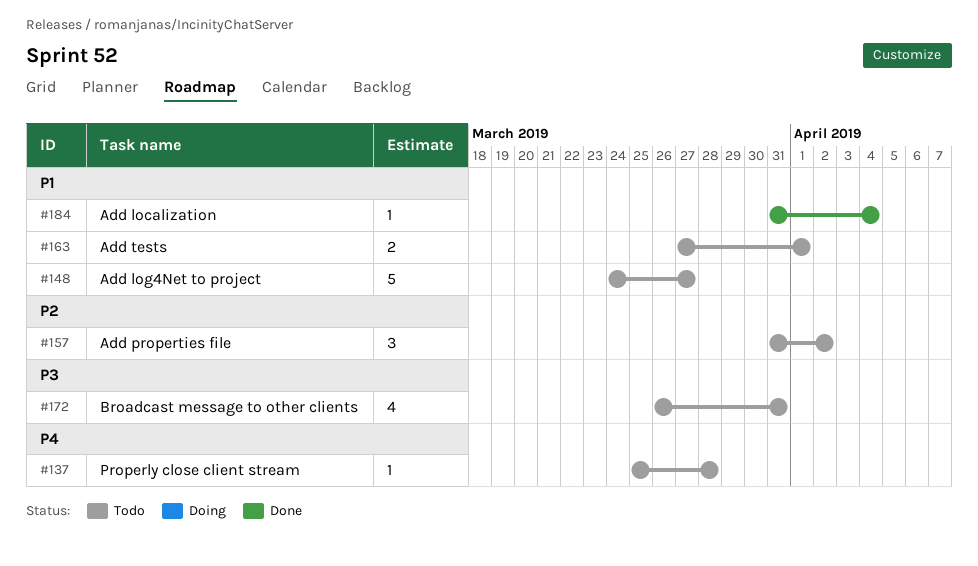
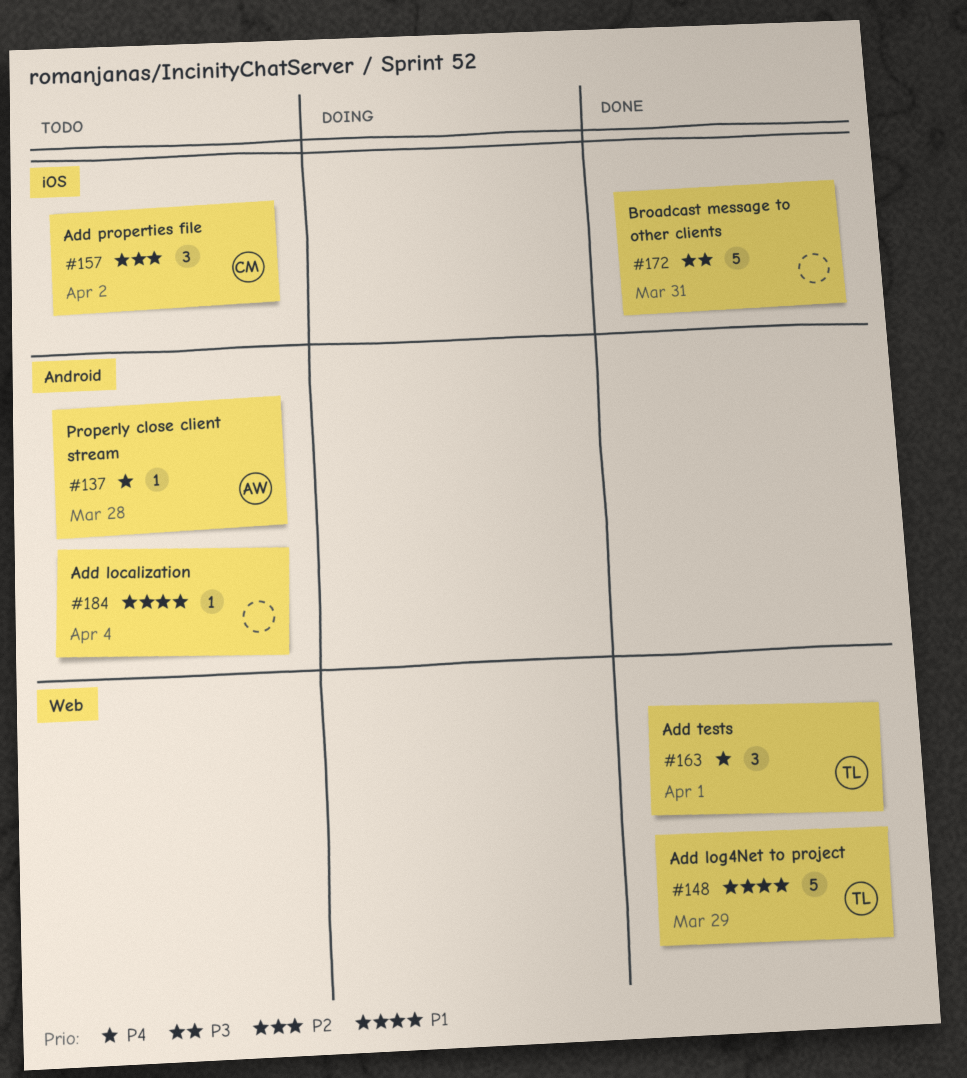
#148, status: Todo -> Done
#148, due: Mar 27 -> Mar 29
#163, status: Todo -> Done
#163, priority: P1 -> P4
#163, estimate: 2 -> 3
#172, status: Todo -> Done
#172, estimate: 4 -> 5
#184, status: Done -> Todo

